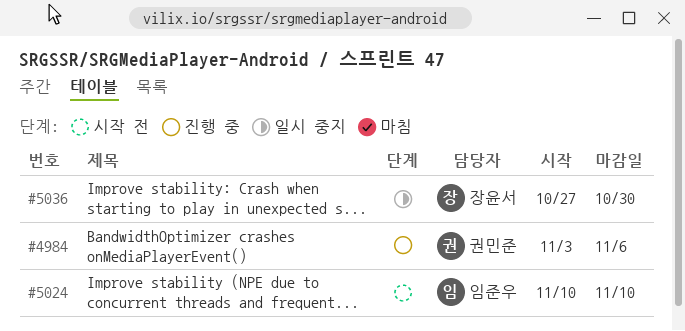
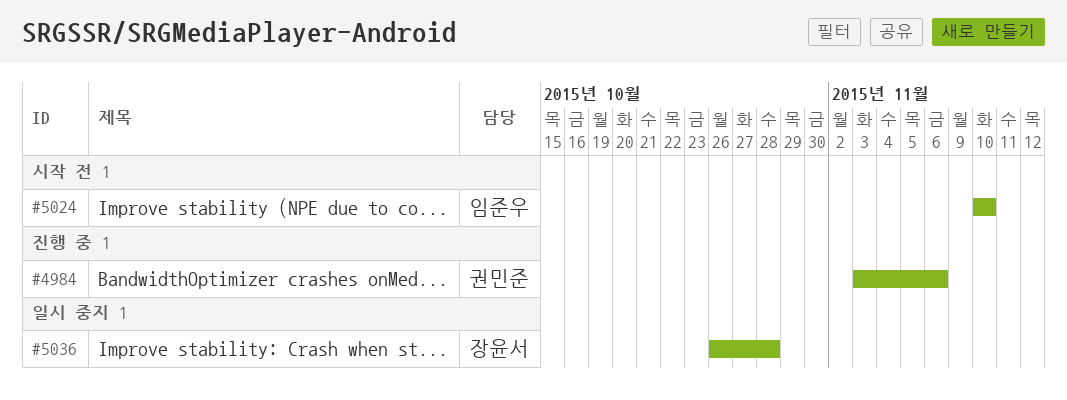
#5036, start: Oct 27 -> Oct 26
#5036, due: Oct 30 -> Oct 28

